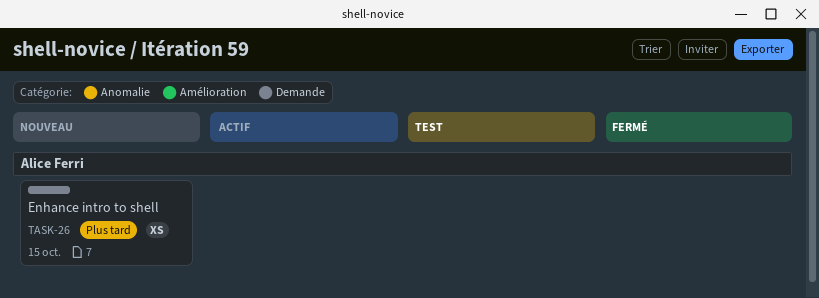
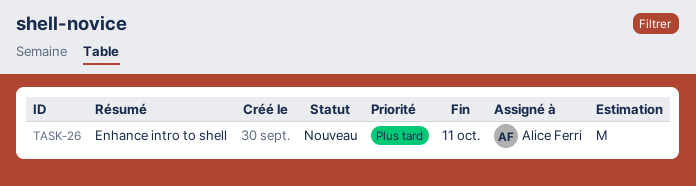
TASK-26, estimate: XS -> M
TASK-26, due: Oct 15 -> Oct 11

